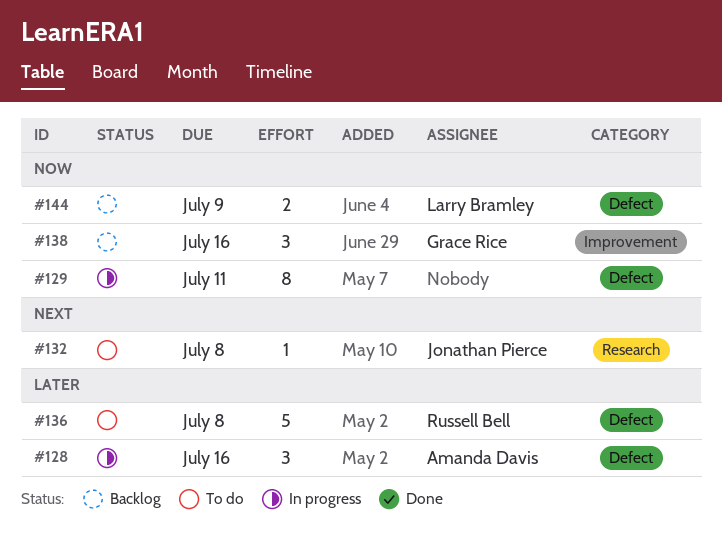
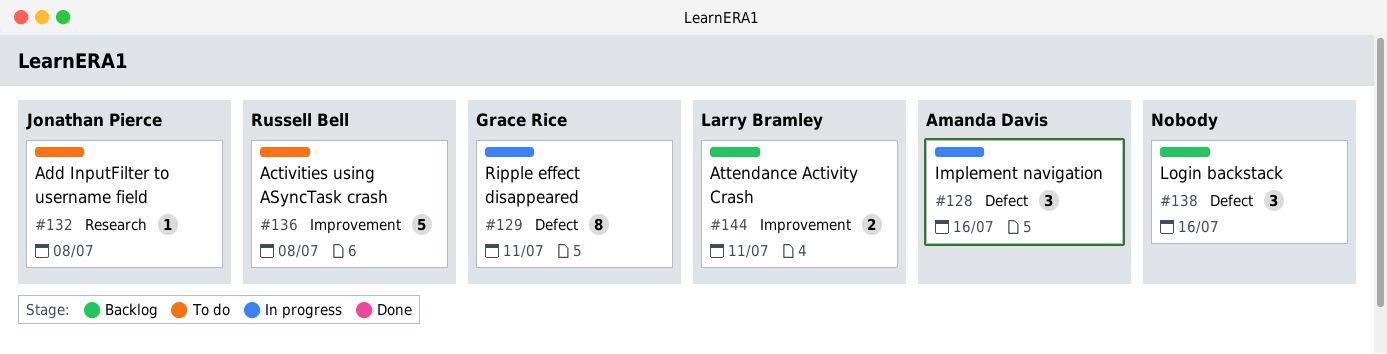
#129, owner: none -> Grace Rice
#136, label: Defect -> Improvement
#138, owner: Grace Rice -> none
#138, label: Improvement -> Defect
#144, label: Defect -> Improvement
#144, due: Jul 9 -> Jul 11

